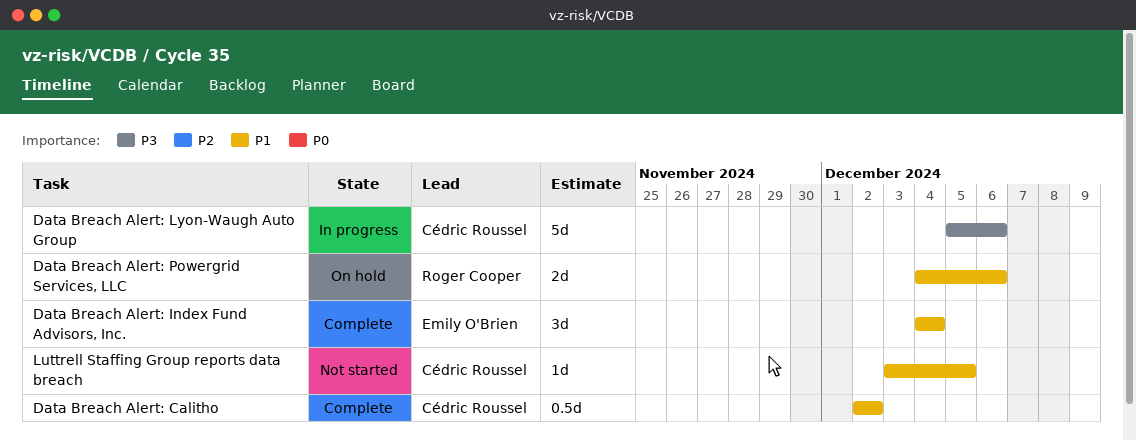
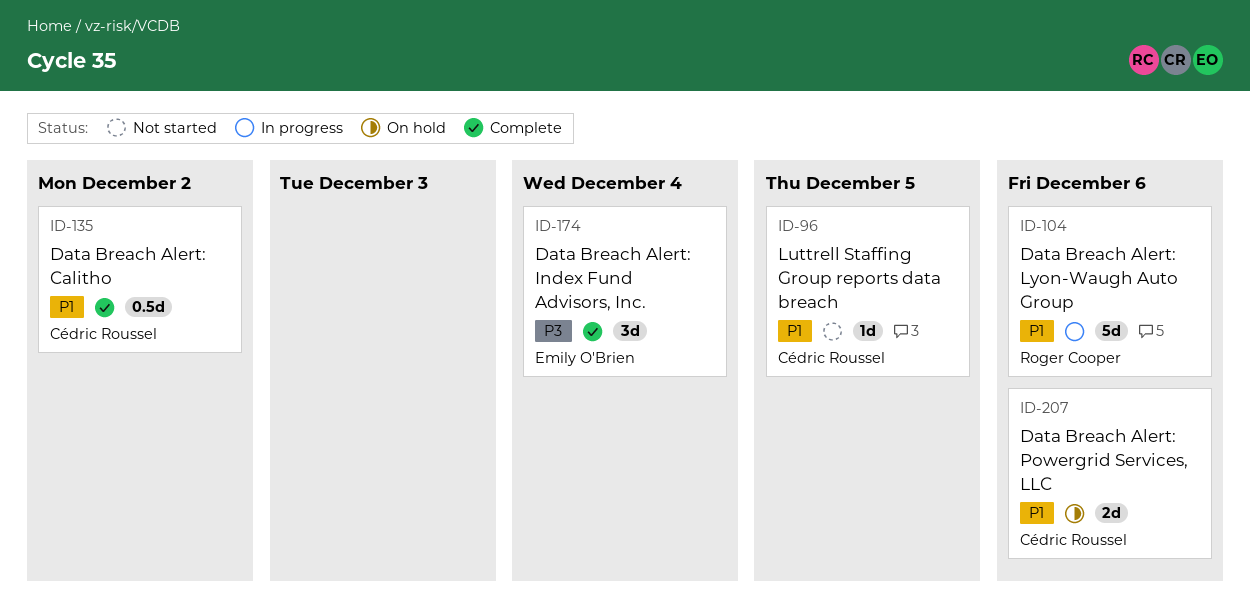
Data Breach Alert: Index Fund Advisors, Inc., priority: P1 -> P3
Data Breach Alert: Lyon-Waugh Auto Group, owner: Cédric Roussel -> Roger Cooper
Data Breach Alert: Lyon-Waugh Auto Group, priority: P3 -> P1
Data Breach Alert: Powergrid Services, LLC, owner: Roger Cooper -> Cédric Roussel

